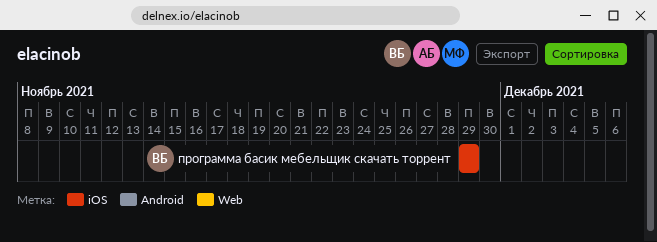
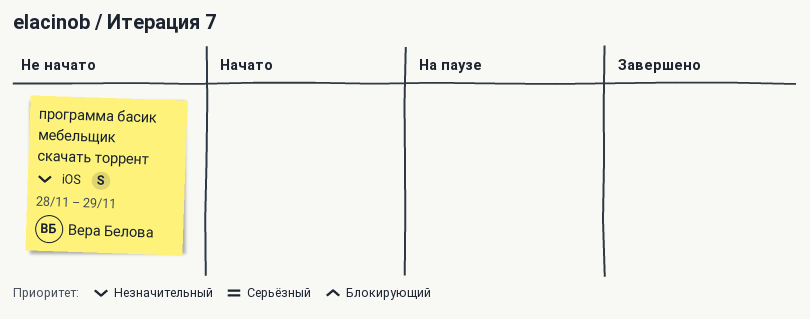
программа басик мебельщик скачать торрент, start: Nov 29 -> Nov 28

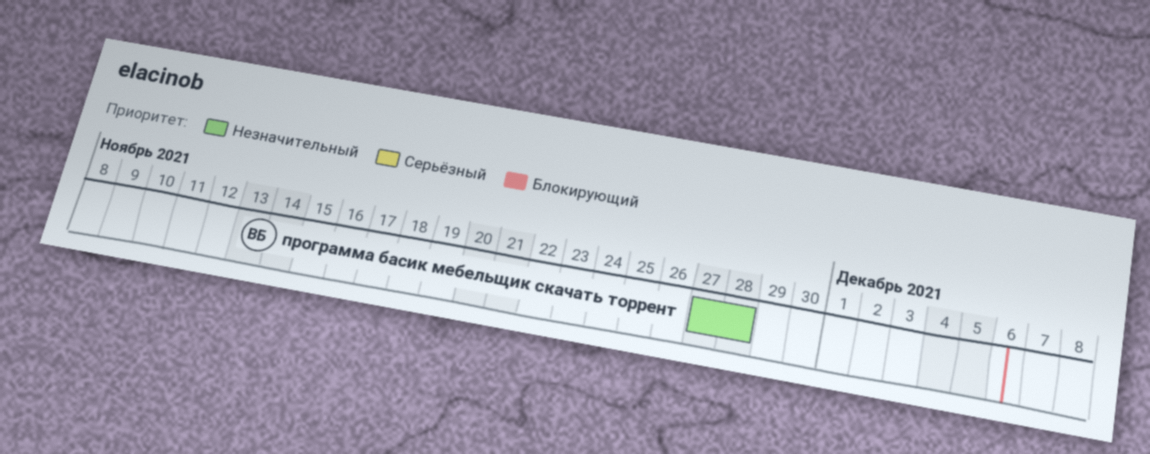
программа басик мебельщик скачать торрент, start: Nov 28 -> Nov 27
программа басик мебельщик скачать торрент, due: Nov 29 -> Nov 28

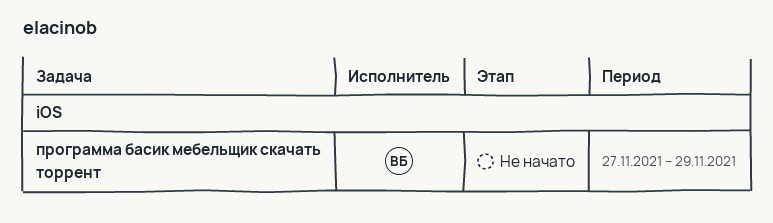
программа басик мебельщик скачать торрент, due: Nov 28 -> Nov 29

